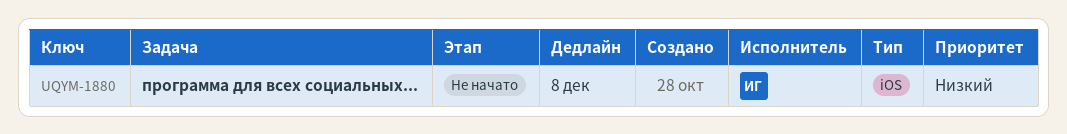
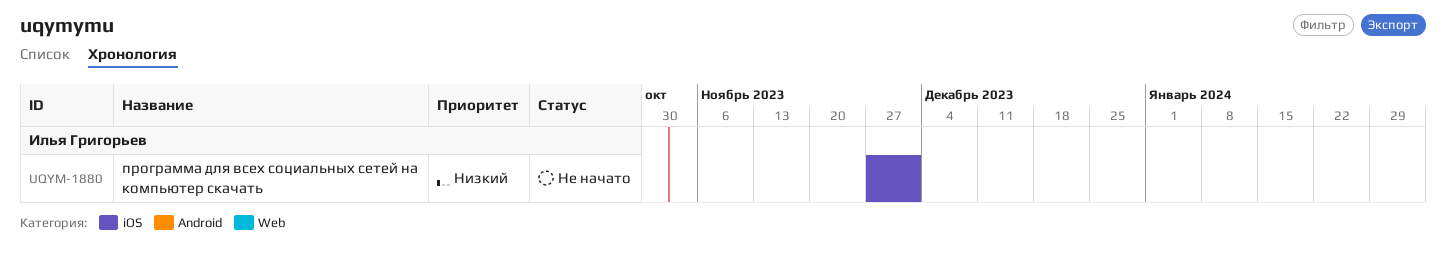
UQYM-1880, due: Dec 8 -> Dec 1

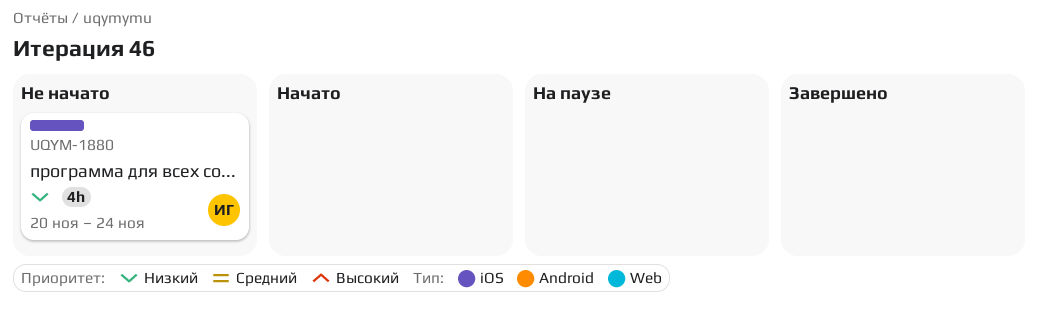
UQYM-1880, start: Nov 27 -> Nov 20
UQYM-1880, due: Dec 1 -> Nov 24

